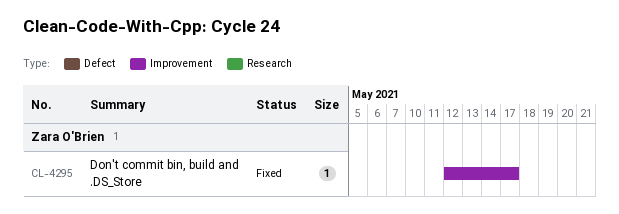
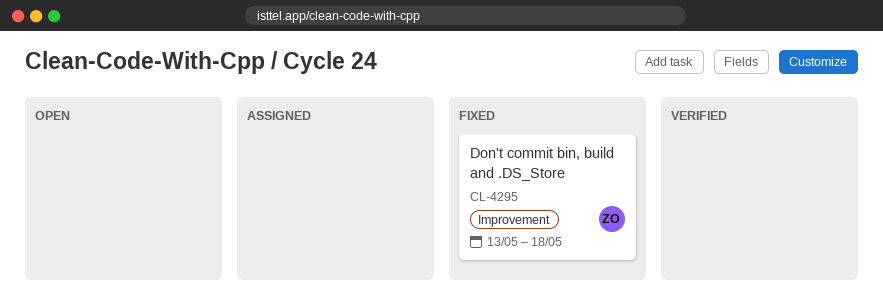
CL-4295, start: May 12 -> May 13
CL-4295, due: May 17 -> May 18

